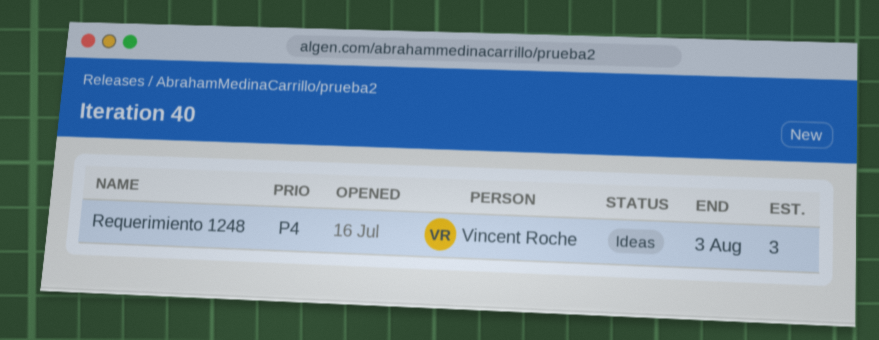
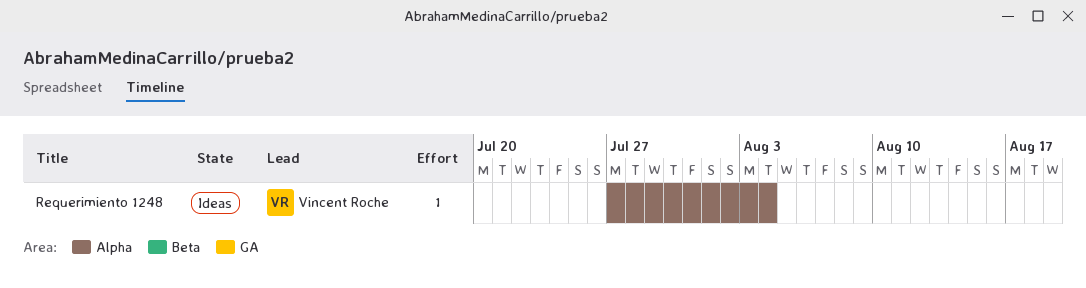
Requerimiento 1248, estimate: 3 -> 1
Requerimiento 1248, due: Aug 3 -> Aug 4

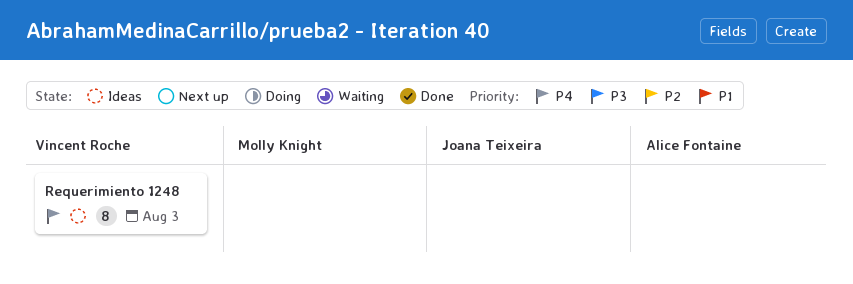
Requerimiento 1248, estimate: 1 -> 8
Requerimiento 1248, due: Aug 4 -> Aug 3

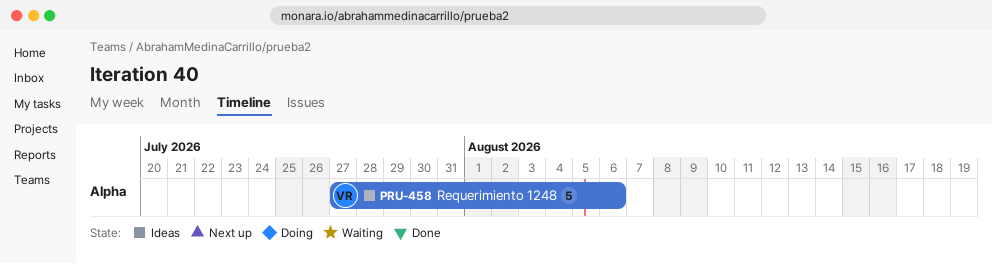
Requerimiento 1248, estimate: 8 -> 5
Requerimiento 1248, due: Aug 3 -> Aug 6

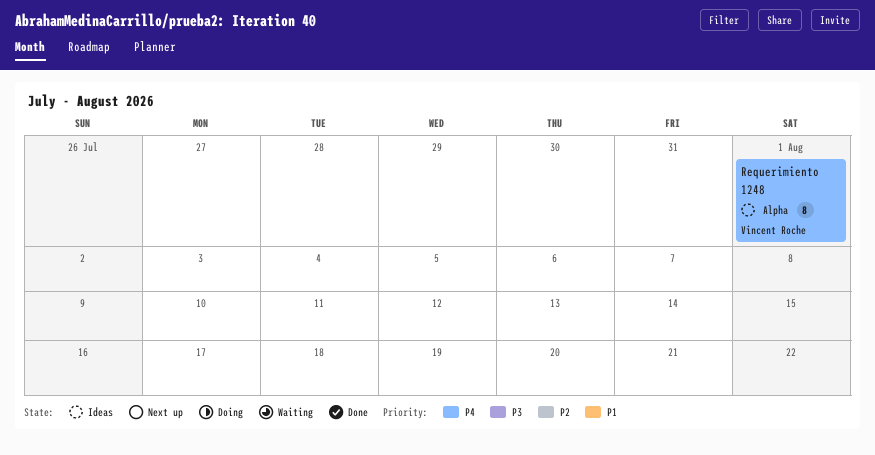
Requerimiento 1248, estimate: 5 -> 8
Requerimiento 1248, due: Aug 6 -> Aug 1

